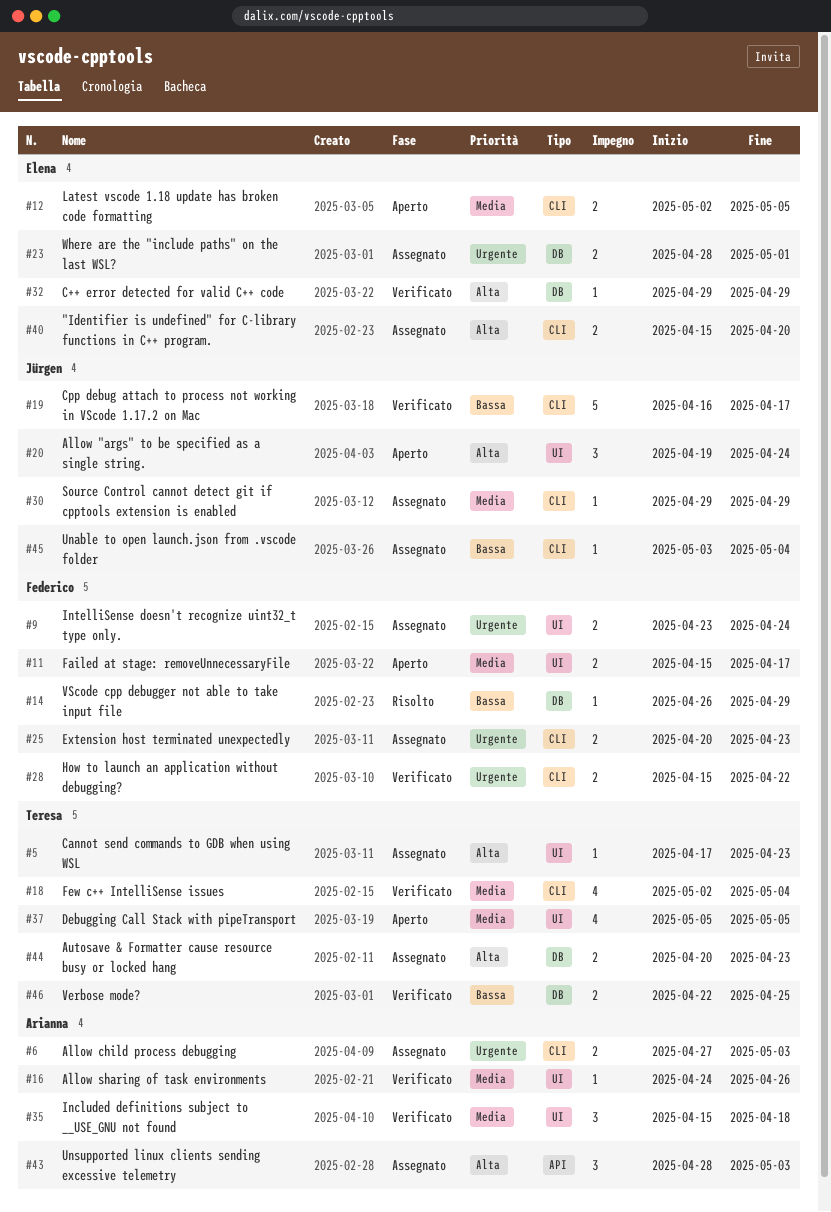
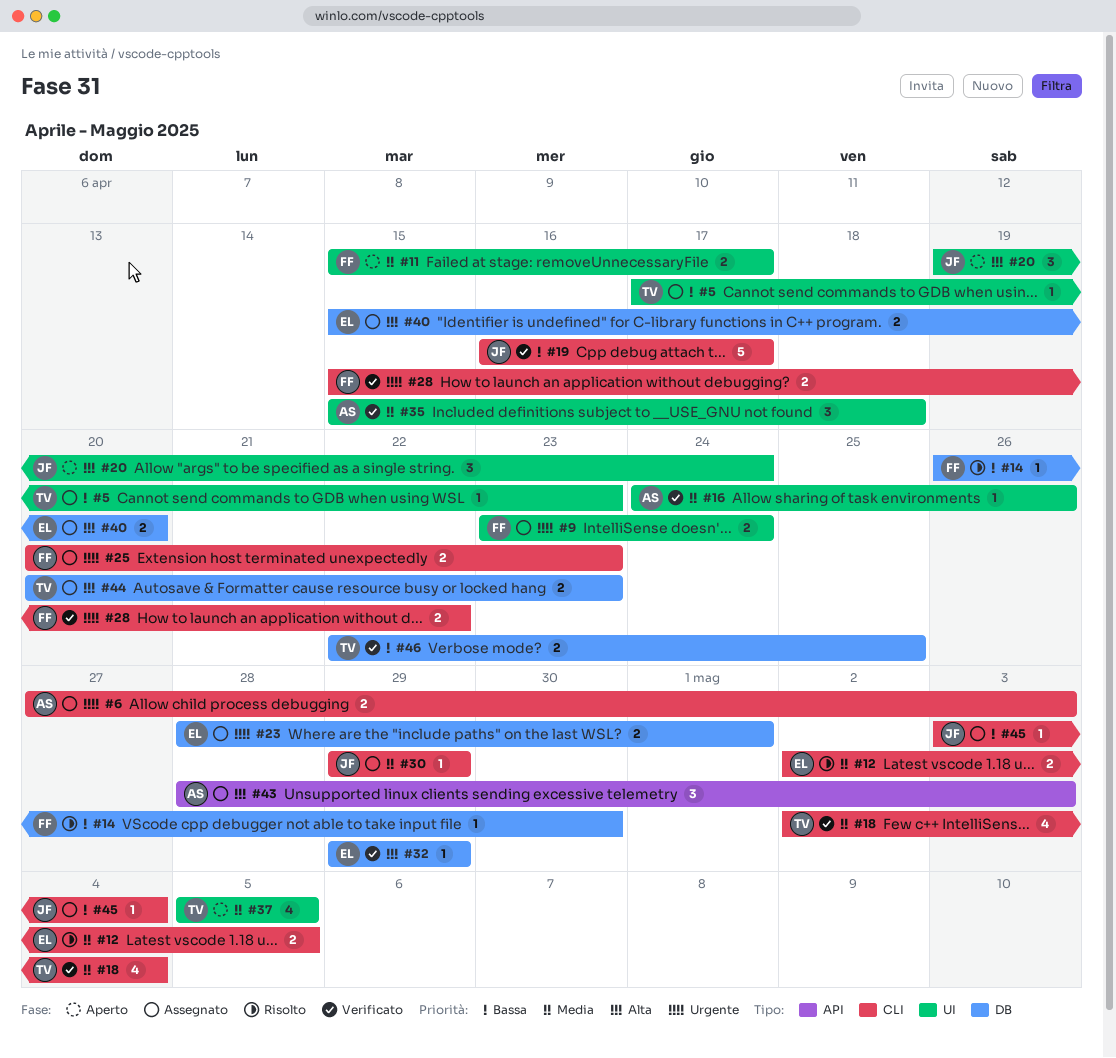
#5, priority: Alta -> Bassa
#12, status: Aperto -> Risolto
#14, due: Apr 29 -> Apr 30
#40, label: CLI -> DB

